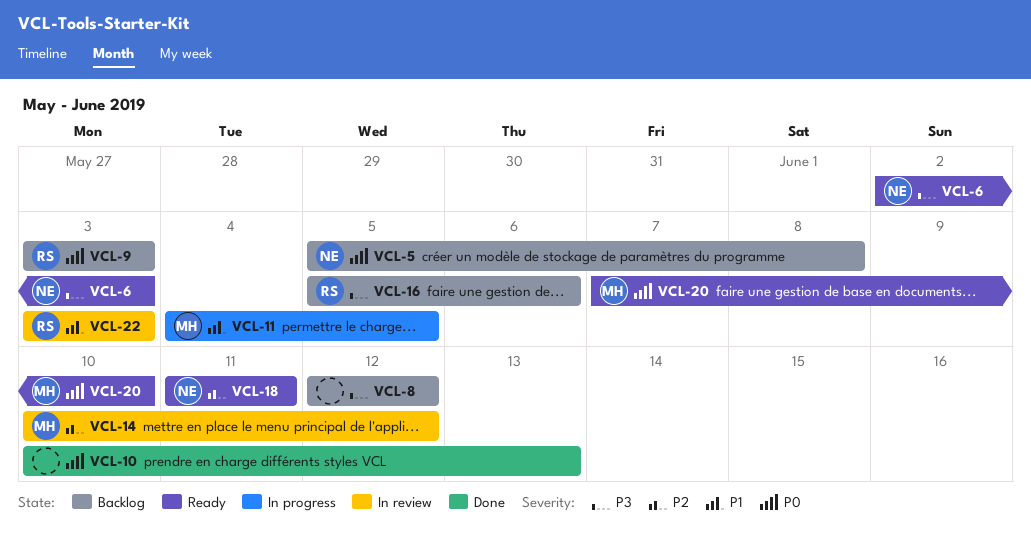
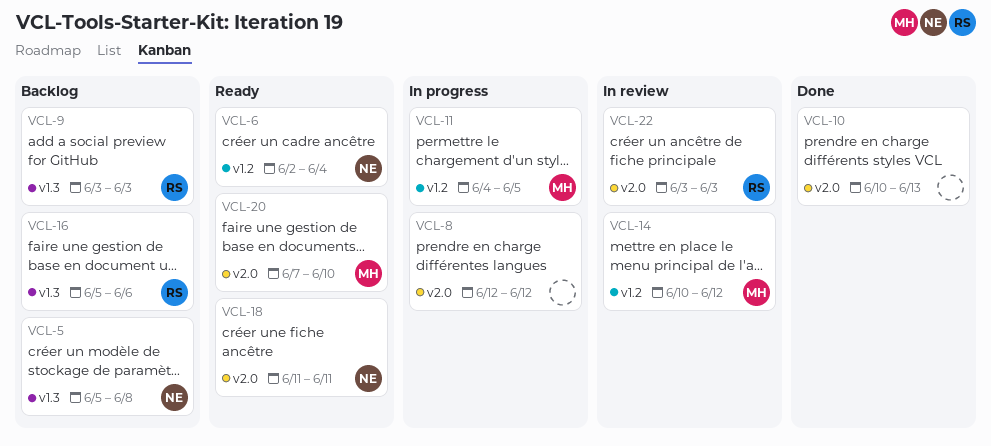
VCL-6, due: Jun 3 -> Jun 4
VCL-8, status: Backlog -> In progress

